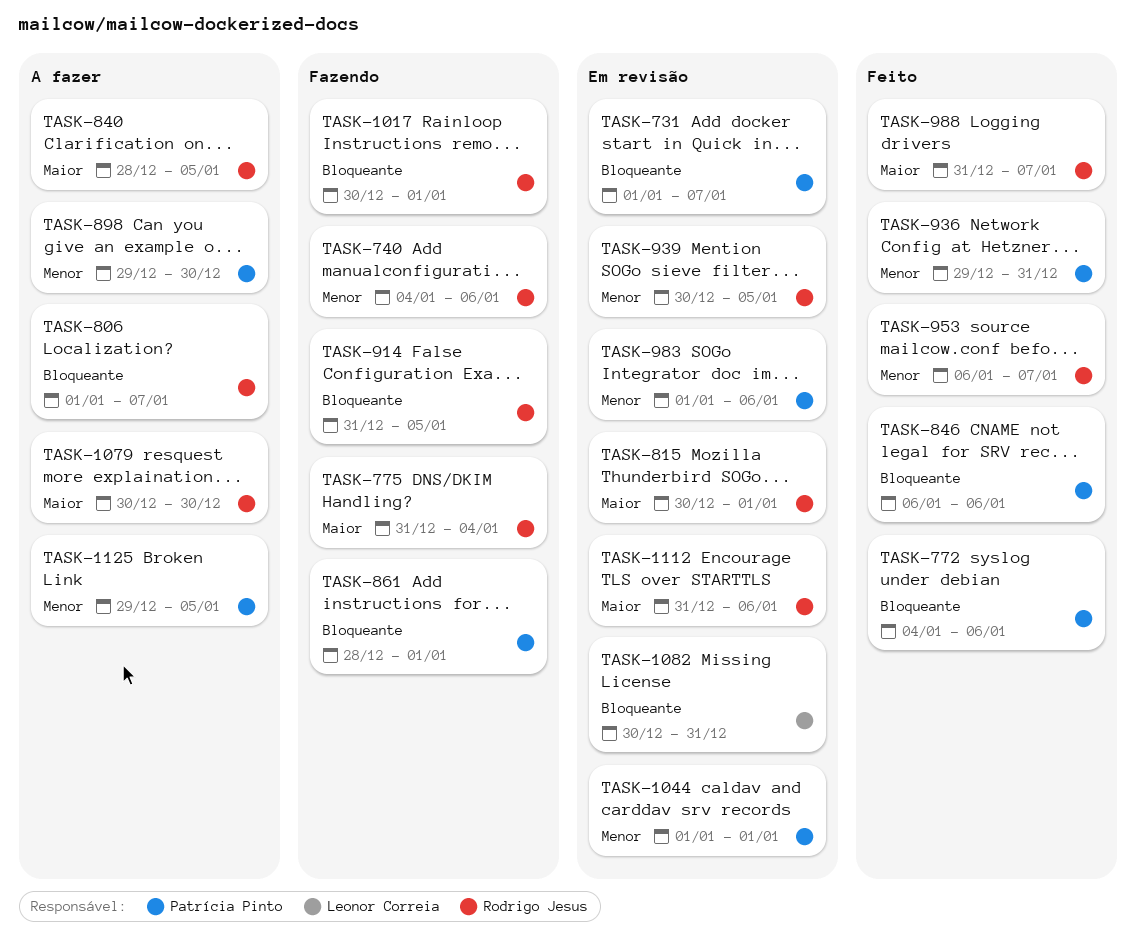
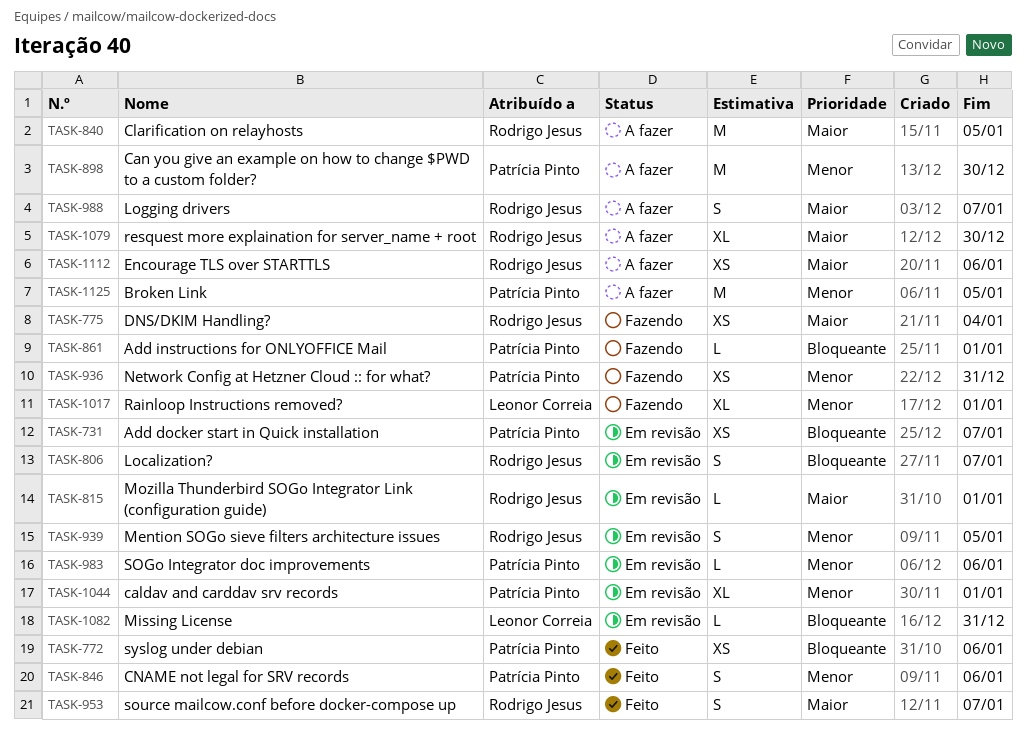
TASK-740: present -> none
TASK-806, status: A fazer -> Em revisão
TASK-846, priority: Bloqueante -> Menor
TASK-914: present -> none
TASK-936, status: Feito -> Fazendo
TASK-953, priority: Menor -> Maior
TASK-988, status: Feito -> A fazer
TASK-1017, owner: Rodrigo Jesus -> Leonor Correia
TASK-1017, priority: Bloqueante -> Menor
TASK-1112, status: Em revisão -> A fazer

